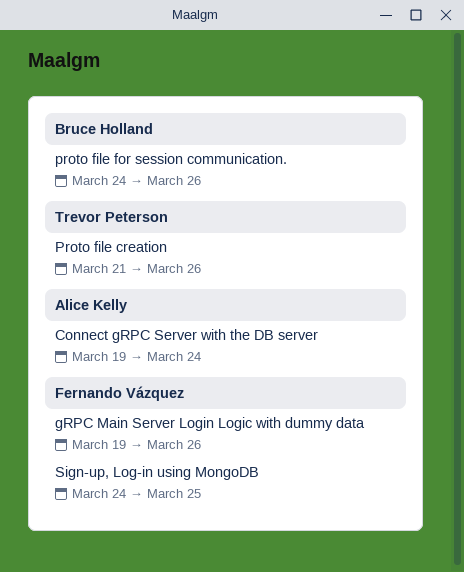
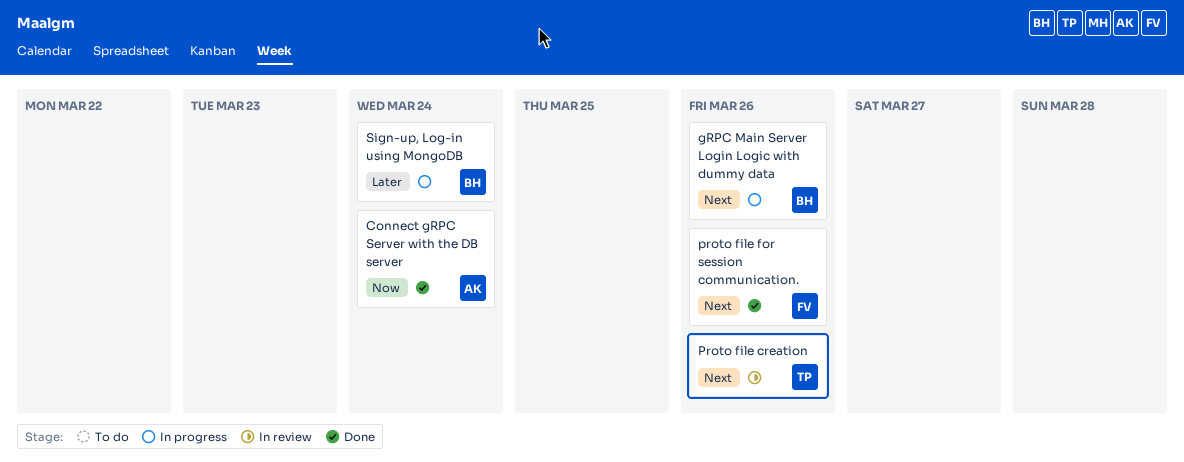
gRPC Main Server Login Logic with dummy data, owner: Fernando Vázquez -> Bruce Holland
proto file for session communication., owner: Bruce Holland -> Fernando Vázquez
Sign-up, Log-in using MongoDB, owner: Fernando Vázquez -> Bruce Holland
Sign-up, Log-in using MongoDB, due: Mar 25 -> Mar 24

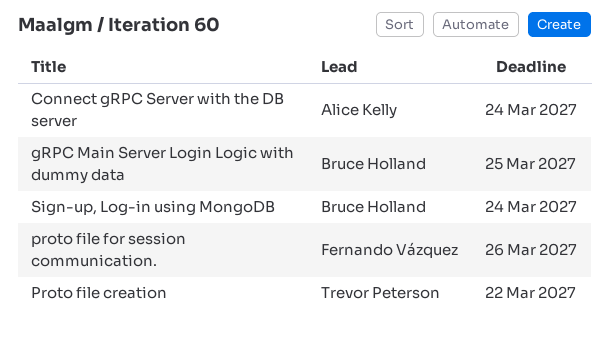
gRPC Main Server Login Logic with dummy data, due: Mar 26 -> Mar 25
Proto file creation, due: Mar 26 -> Mar 22

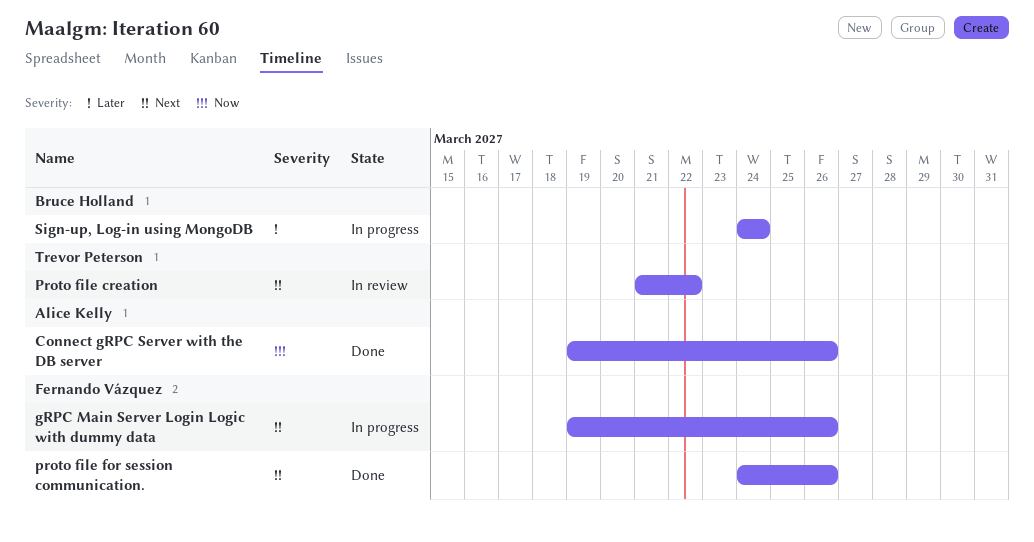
Connect gRPC Server with the DB server, due: Mar 24 -> Mar 26
gRPC Main Server Login Logic with dummy data, owner: Bruce Holland -> Fernando Vázquez
gRPC Main Server Login Logic with dummy data, due: Mar 25 -> Mar 26

